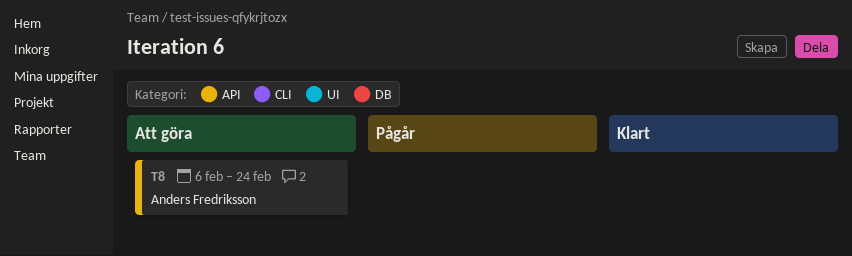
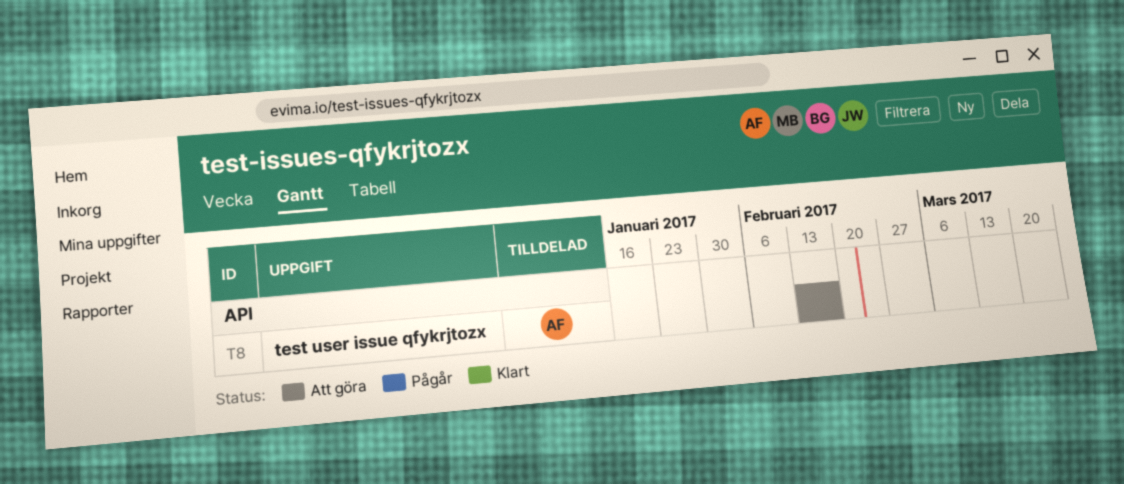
T8, start: Feb 6 -> Feb 13
T8, due: Feb 24 -> Feb 17

